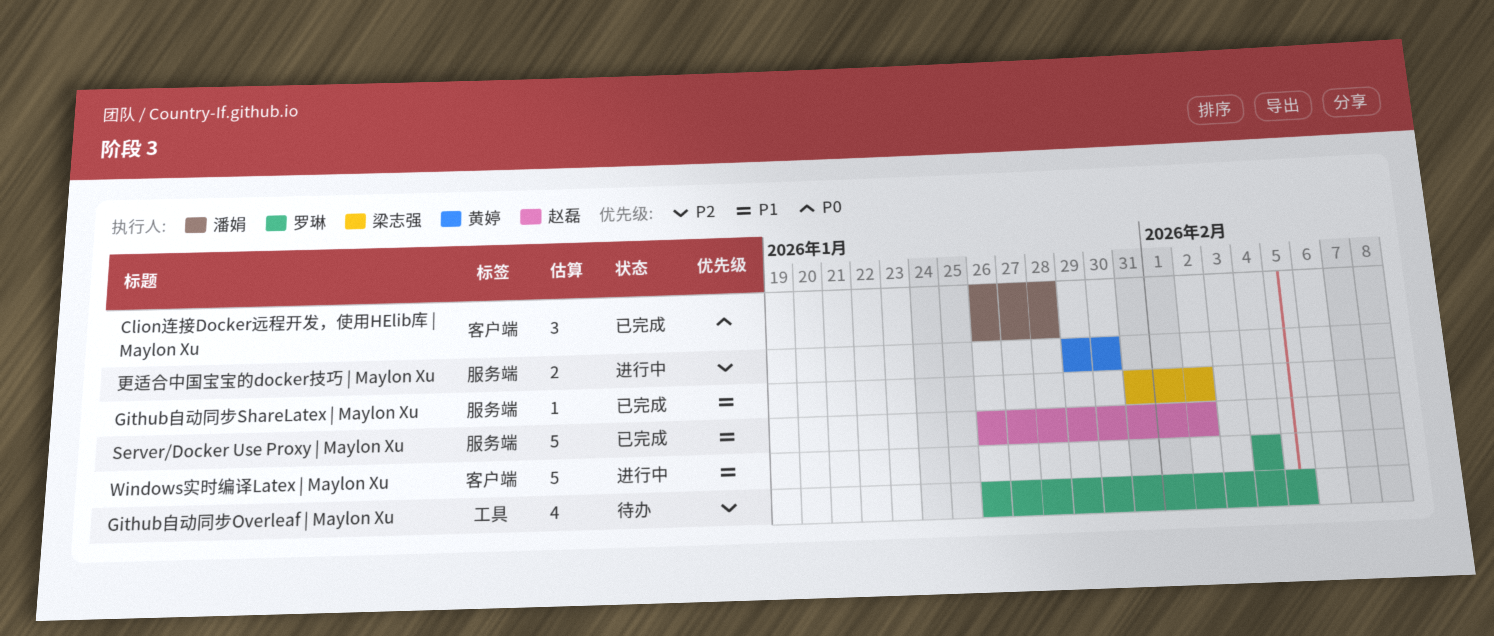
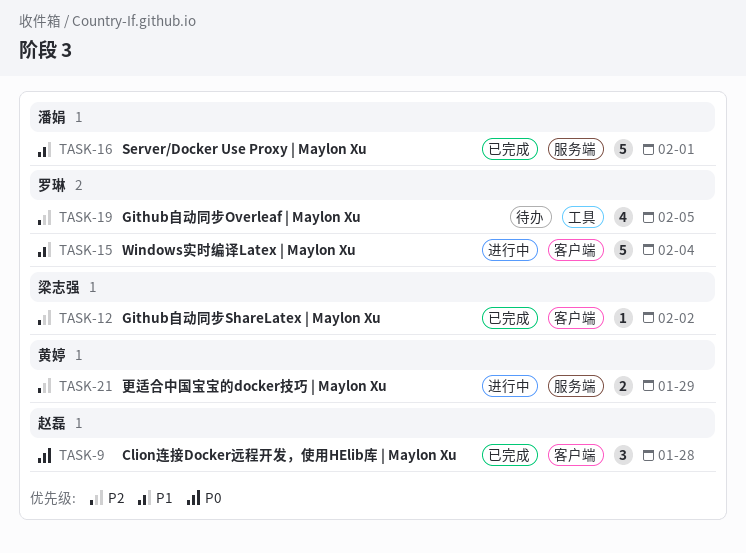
Clion连接Docker远程开发，使用HElib库 | Maylon Xu, owner: 潘娟 -> 赵磊
Github自动同步ShareLatex | Maylon Xu, priority: P1 -> P2
Github自动同步ShareLatex | Maylon Xu, label: 服务端 -> 客户端
Server/Docker Use Proxy | Maylon Xu, owner: 赵磊 -> 潘娟
Server/Docker Use Proxy | Maylon Xu, due: Feb 2 -> Feb 1
更适合中国宝宝的docker技巧 | Maylon Xu, due: Jan 30 -> Jan 29

